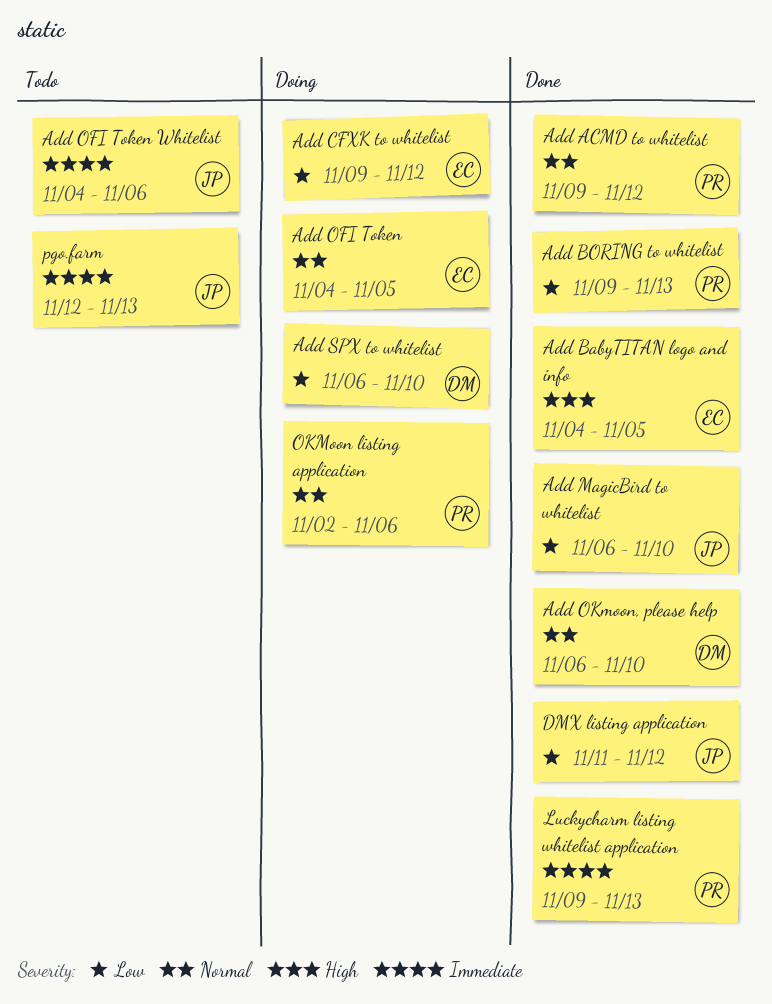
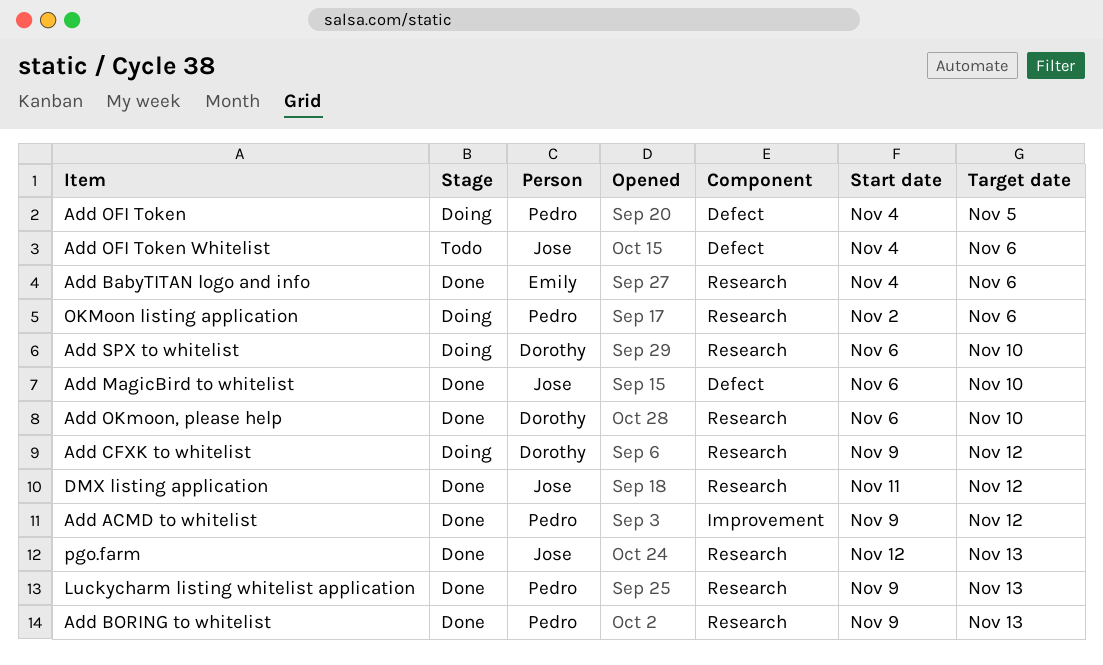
Add BabyTITAN logo and info, due: Nov 5 -> Nov 6
Add CFXK to whitelist, owner: Emily -> Dorothy
Add OFI Token, owner: Emily -> Pedro
pgo.farm, status: Todo -> Done

